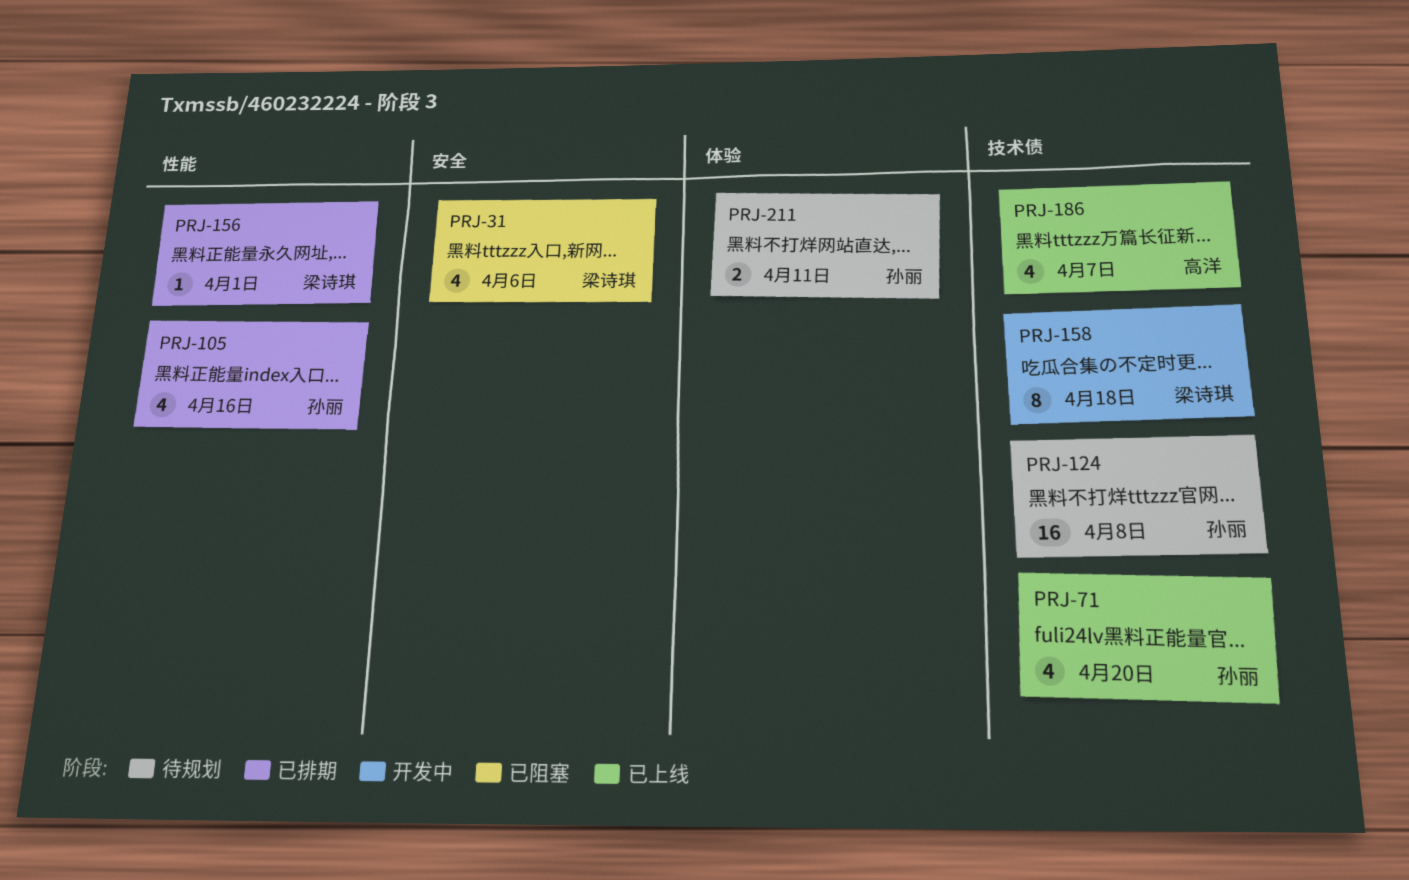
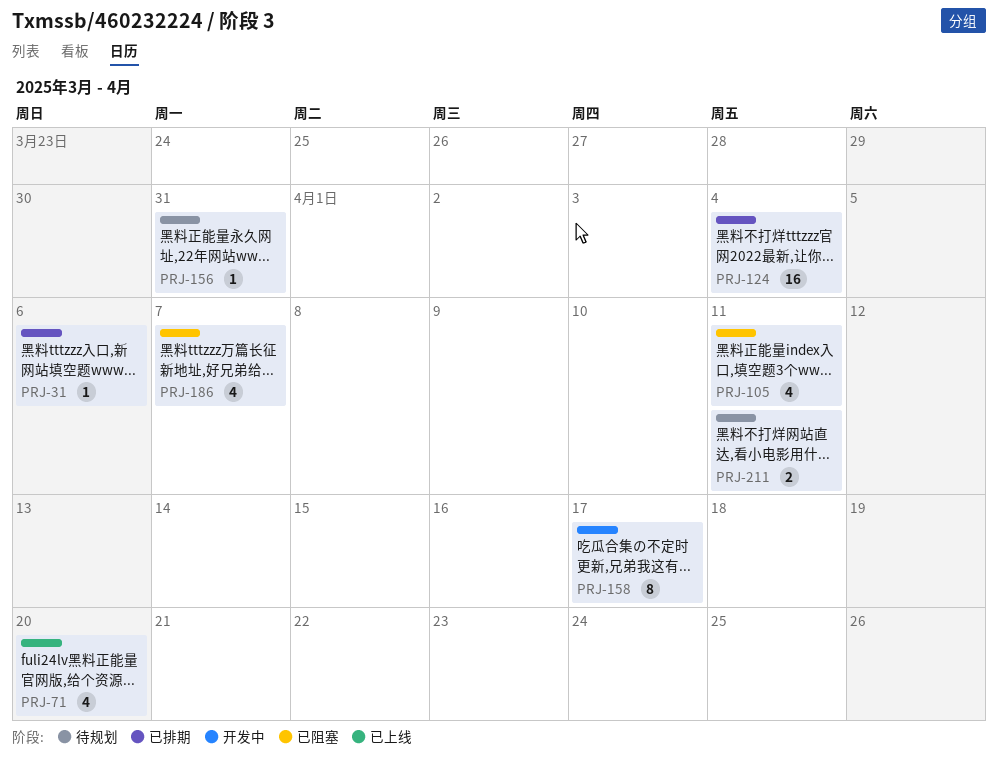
PRJ-31, status: 已阻塞 -> 已排期
PRJ-31, estimate: 4 -> 1
PRJ-105, status: 已排期 -> 已阻塞
PRJ-105, due: Apr 16 -> Apr 11
PRJ-124, status: 待规划 -> 已排期
PRJ-124, due: Apr 8 -> Apr 4
PRJ-156, status: 已排期 -> 待规划
PRJ-156, due: Apr 1 -> Mar 31
PRJ-158, due: Apr 18 -> Apr 17
PRJ-186, status: 已上线 -> 已阻塞

